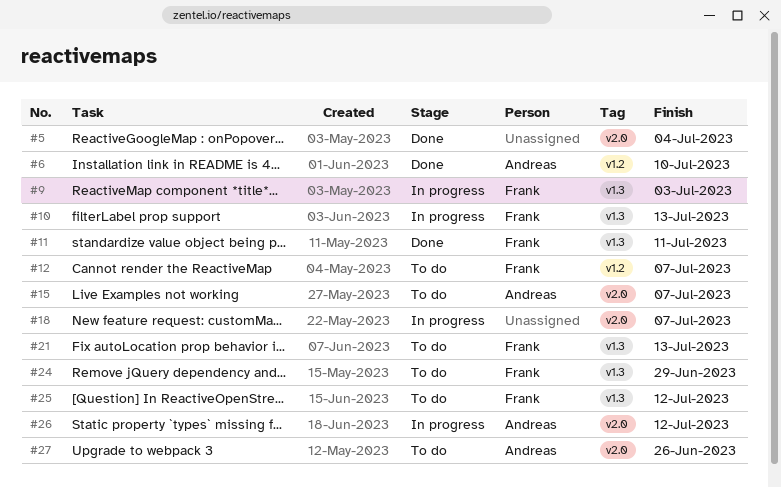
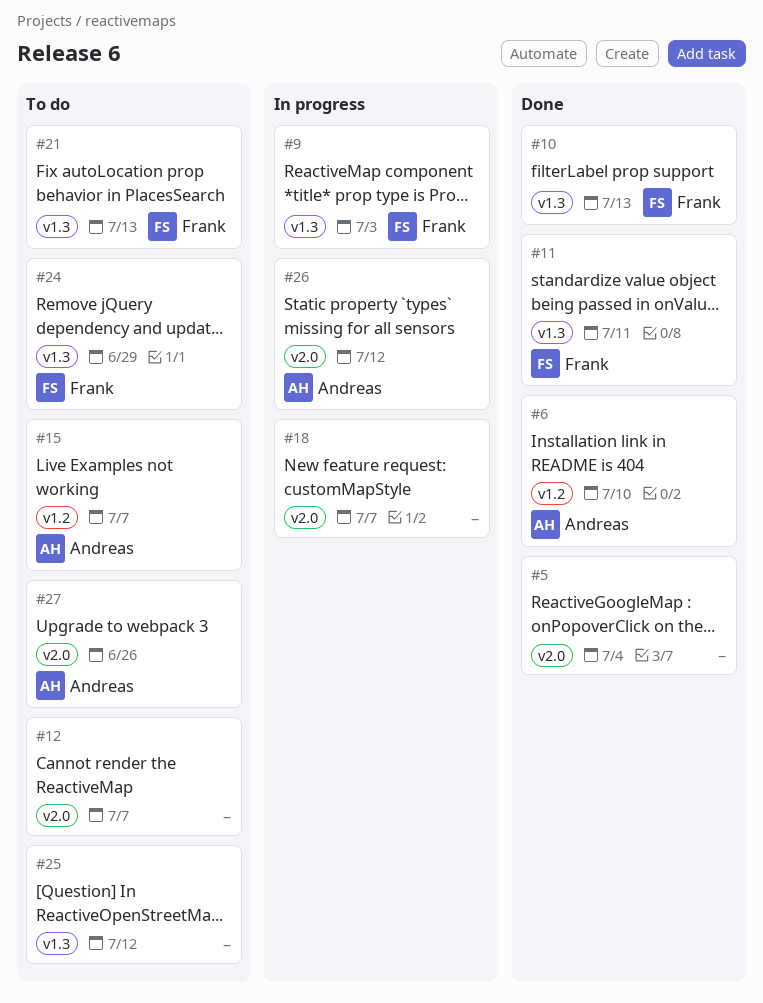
#10, status: In progress -> Done
#12, owner: Frank -> none
#12, label: v1.2 -> v2.0
#15, label: v2.0 -> v1.2
#25, owner: Frank -> none

